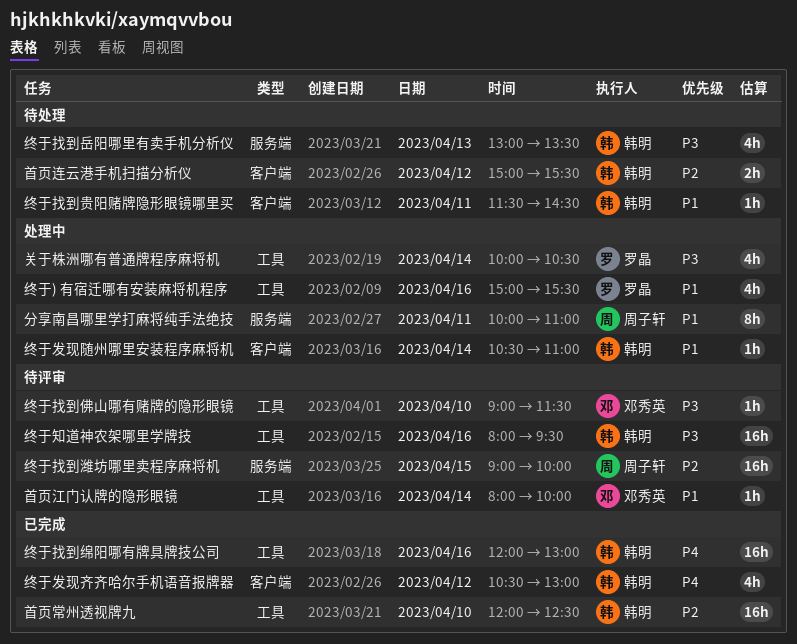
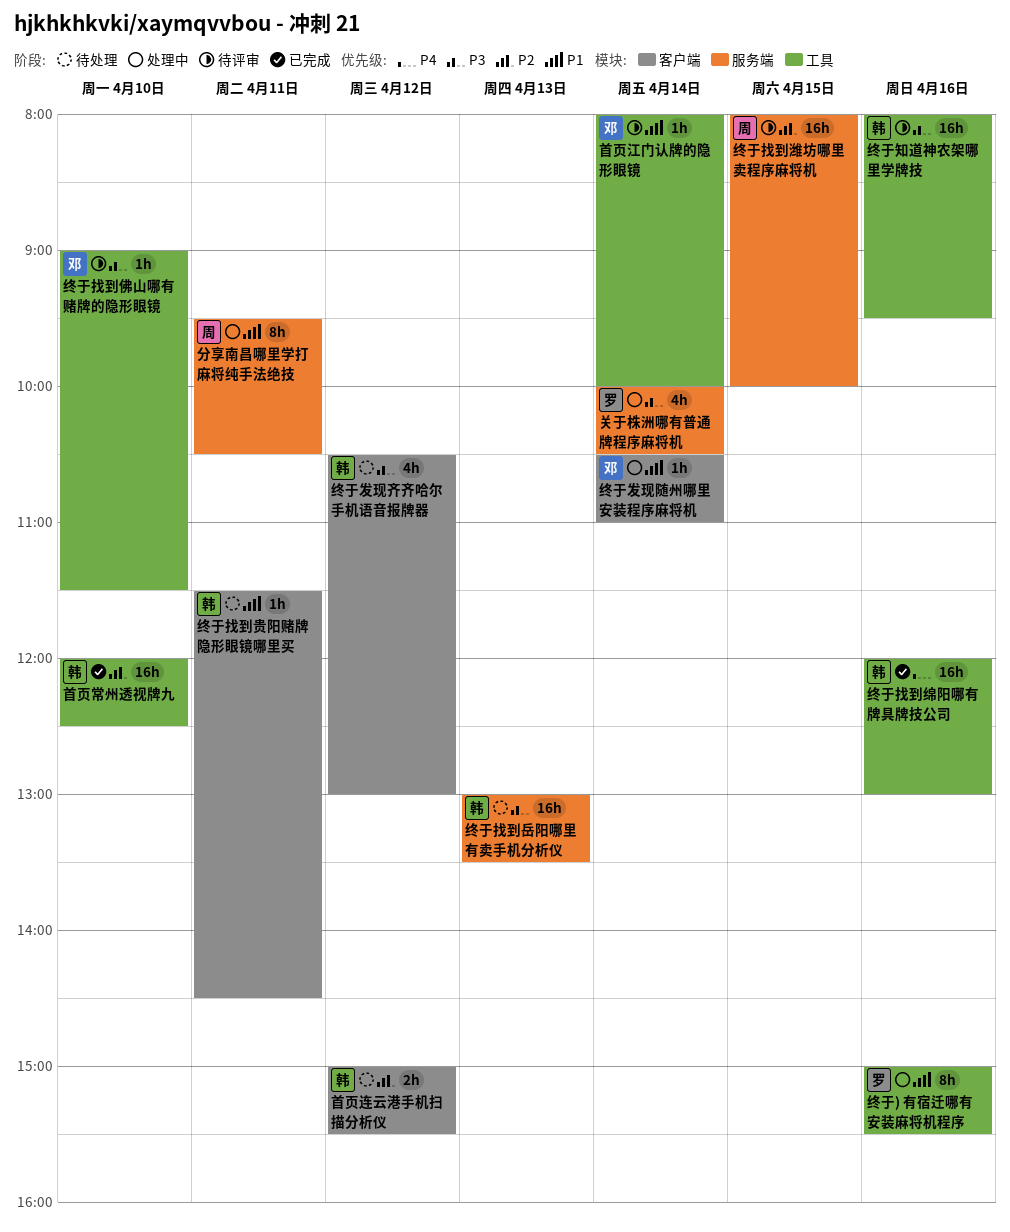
关于株洲哪有普通牌程序麻将机, label: 工具 -> 服务端
分享南昌哪里学打麻将纯手法绝技, begins: 10:00 -> 09:30
分享南昌哪里学打麻将纯手法绝技, ends: 11:00 -> 10:30
终于) 有宿迁哪有安装麻将机程序, estimate: 4h -> 8h
终于发现随州哪里安装程序麻将机, owner: 韩明 -> 邓秀英
终于发现齐齐哈尔手机语音报牌器, status: 已完成 -> 待处理
终于发现齐齐哈尔手机语音报牌器, priority: P4 -> P3
终于找到岳阳哪里有卖手机分析仪, estimate: 4h -> 16h
终于找到潍坊哪里卖程序麻将机, begins: 09:00 -> 08:00

